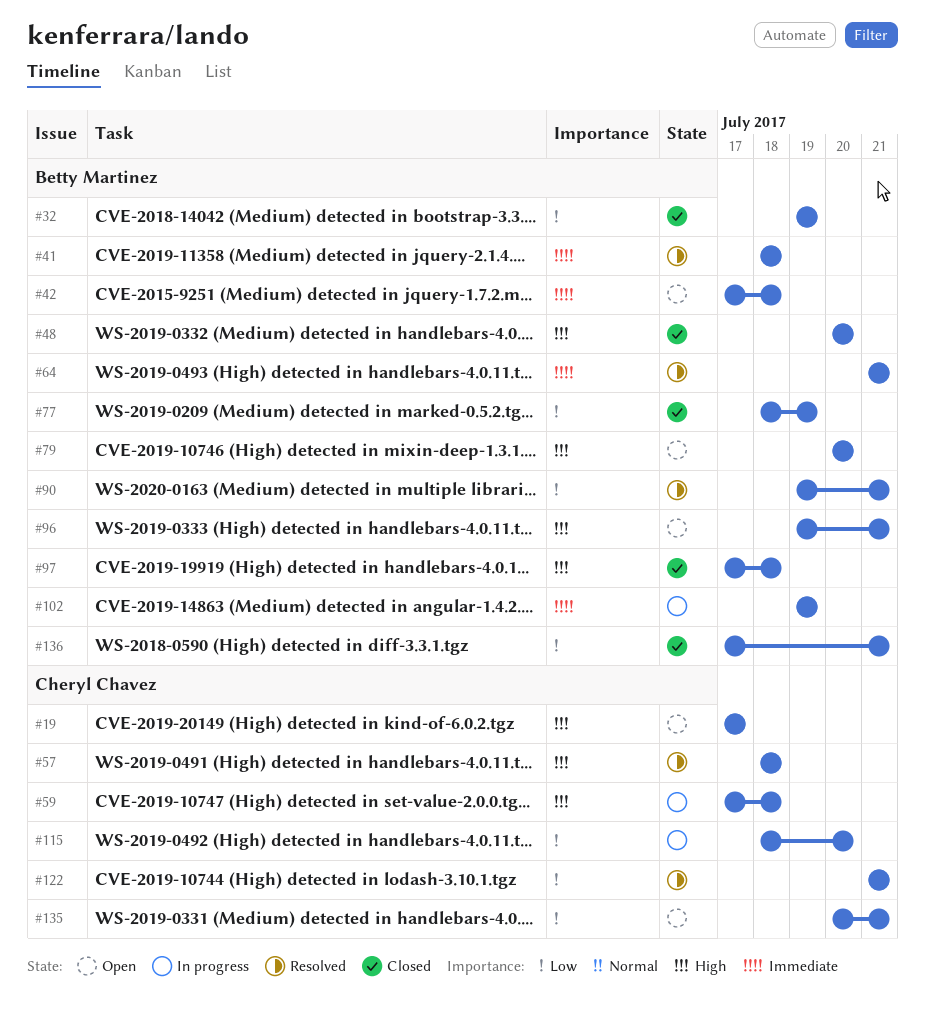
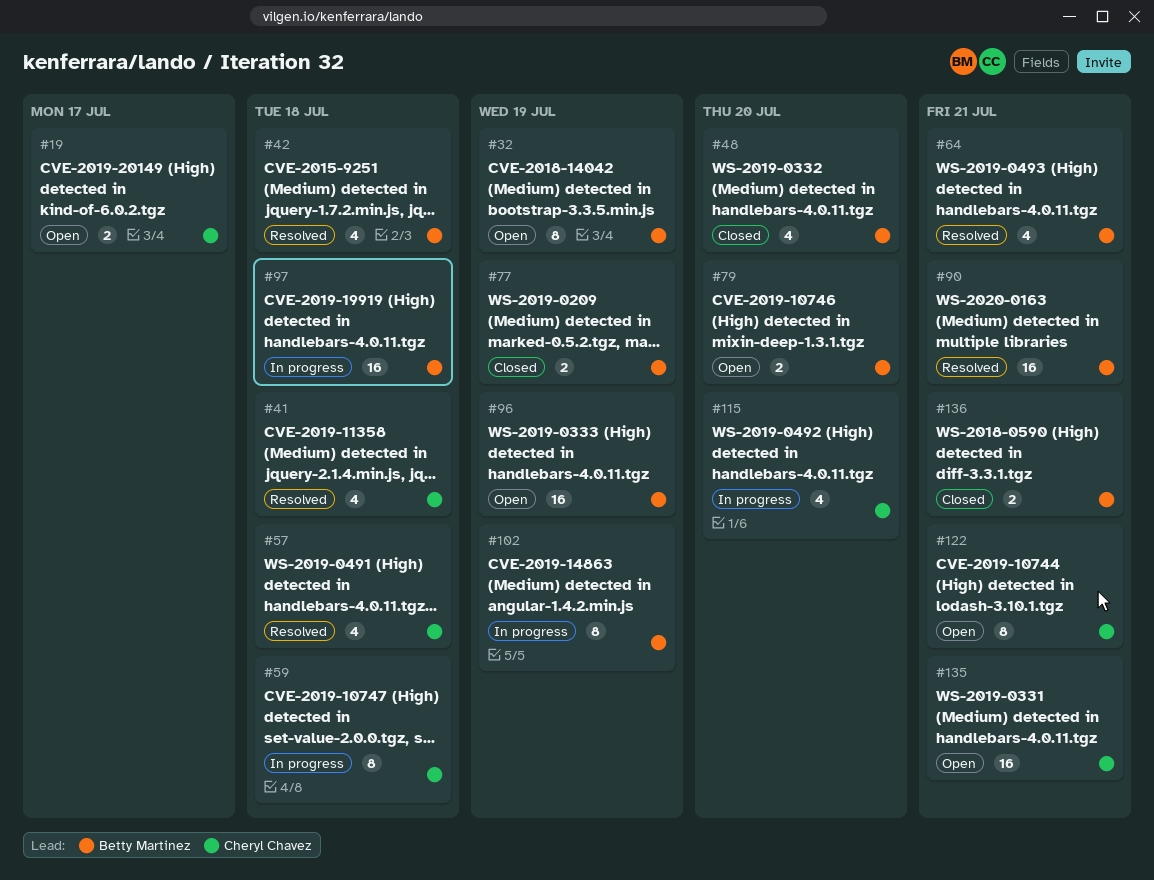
#32, status: Closed -> Open
#41, owner: Betty Martinez -> Cheryl Chavez
#42, status: Open -> Resolved
#96, due: Jul 21 -> Jul 19
#97, status: Closed -> In progress
#122, status: Resolved -> Open

